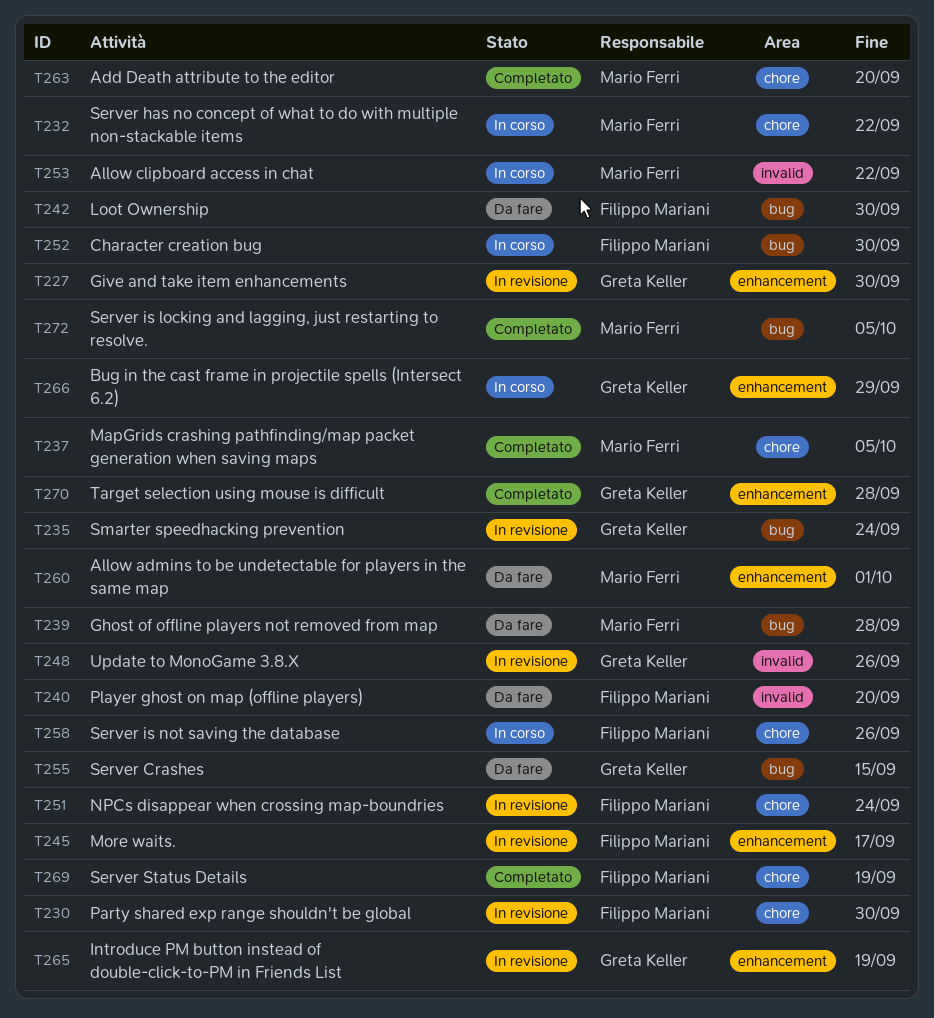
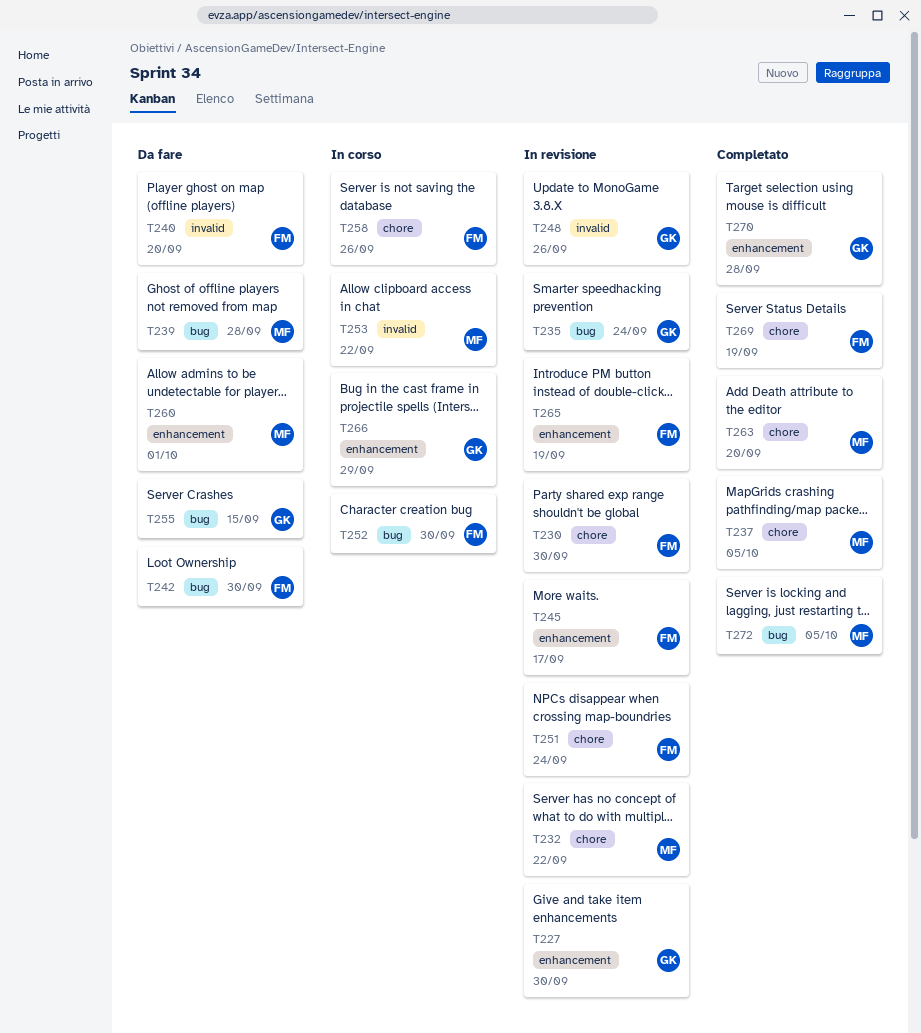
T232, status: In corso -> In revisione
T265, owner: Greta Keller -> Filippo Mariani

